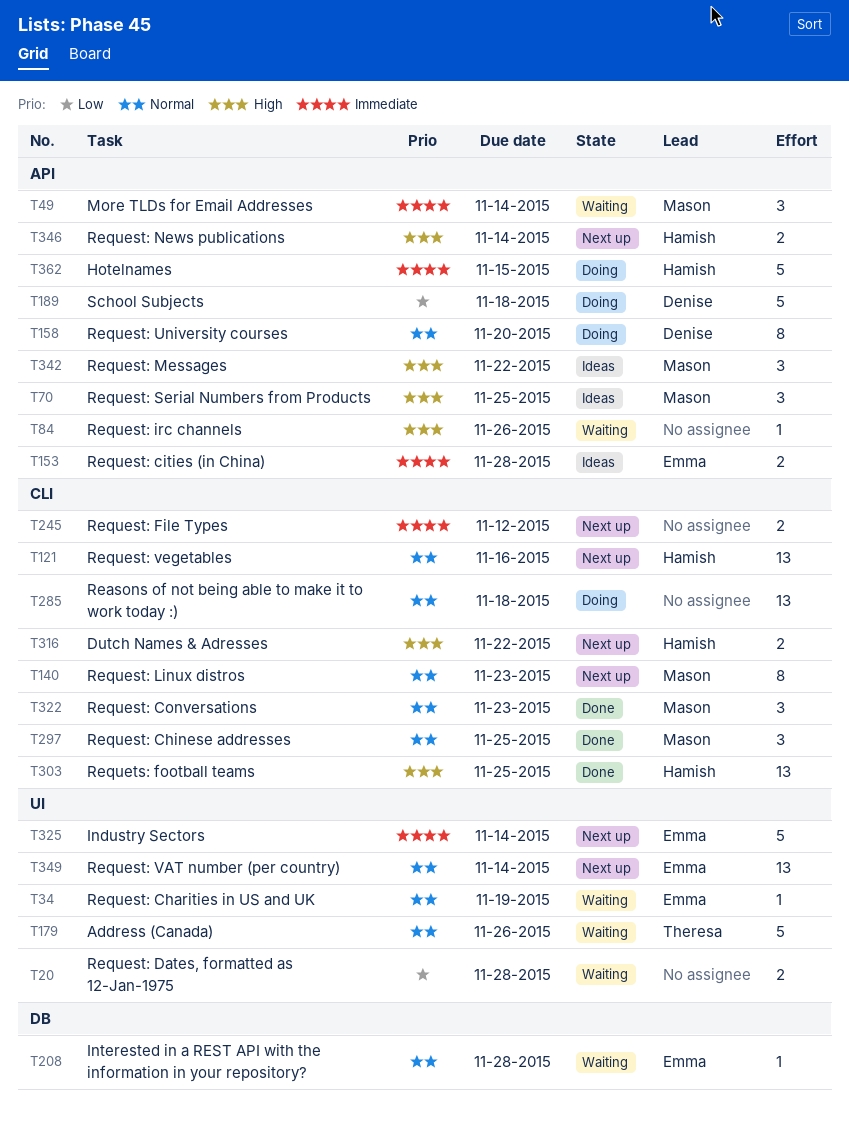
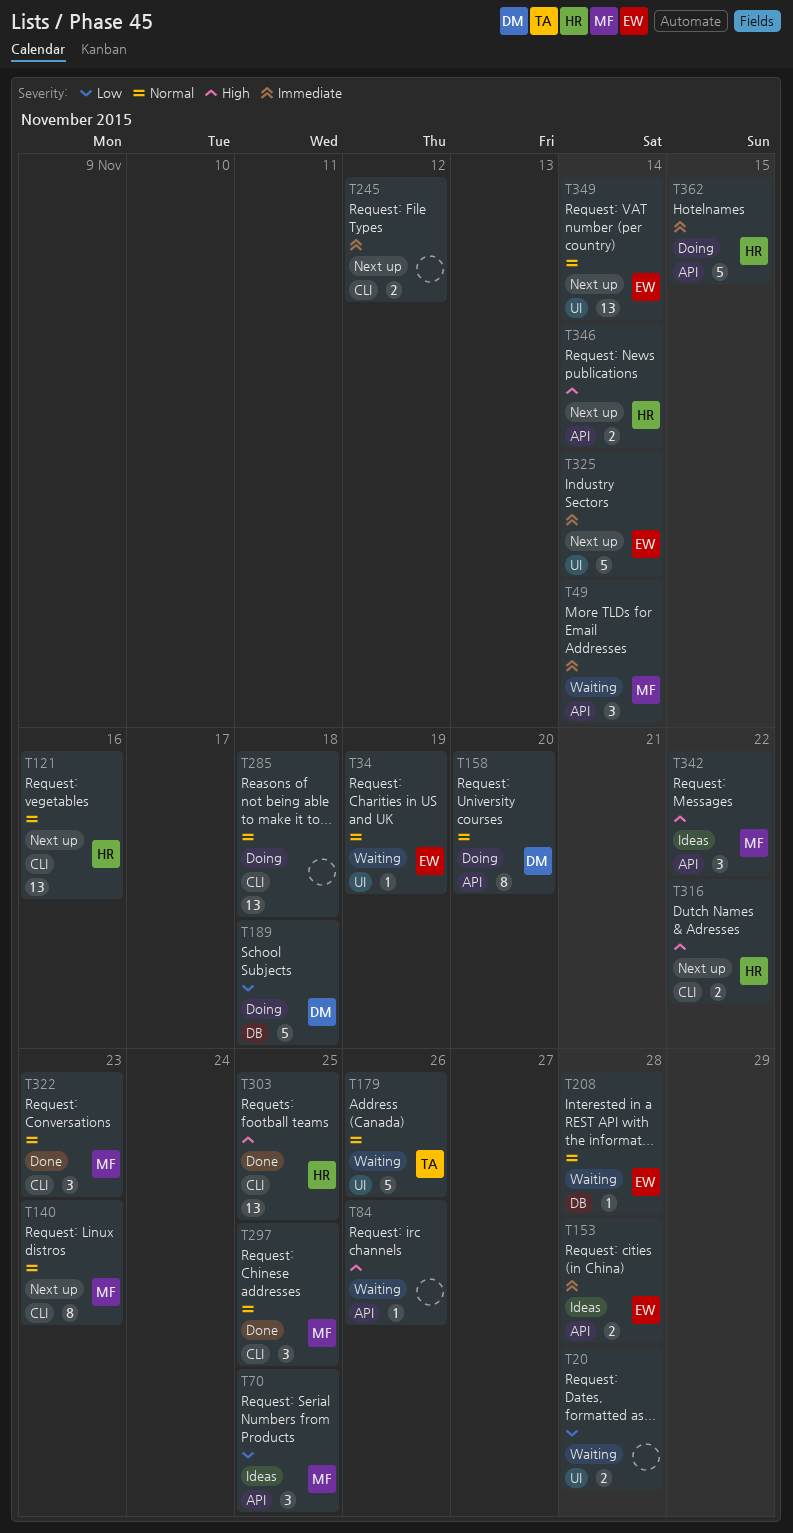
T70, priority: High -> Low
T189, label: API -> DB

